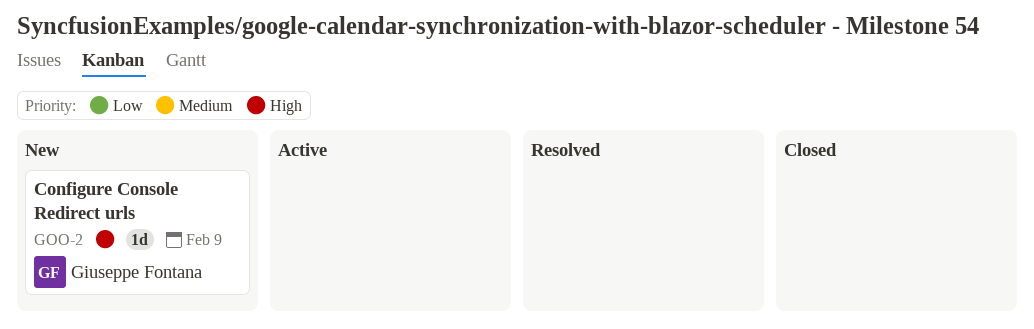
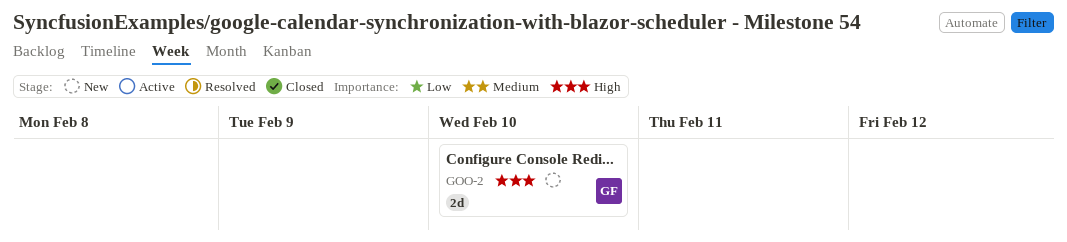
GOO-2, estimate: 1d -> 2d
GOO-2, due: Feb 9 -> Feb 10

